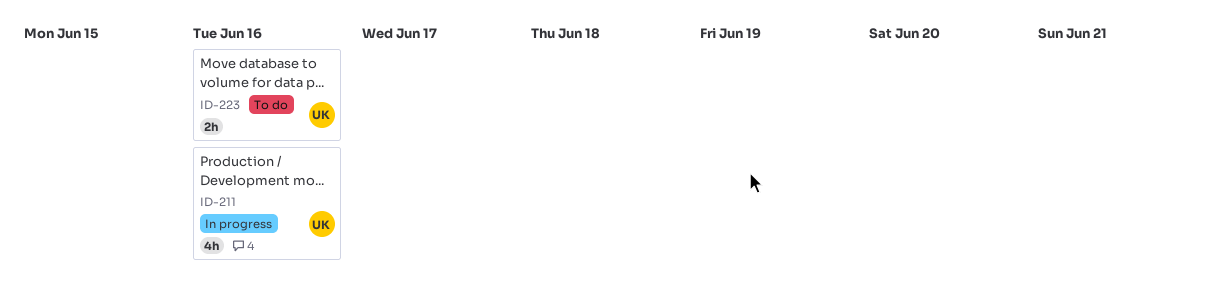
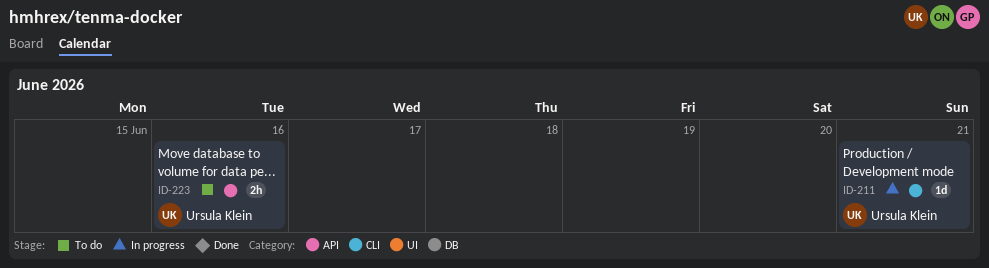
ID-211, estimate: 4h -> 1d
ID-211, due: Jun 16 -> Jun 21

